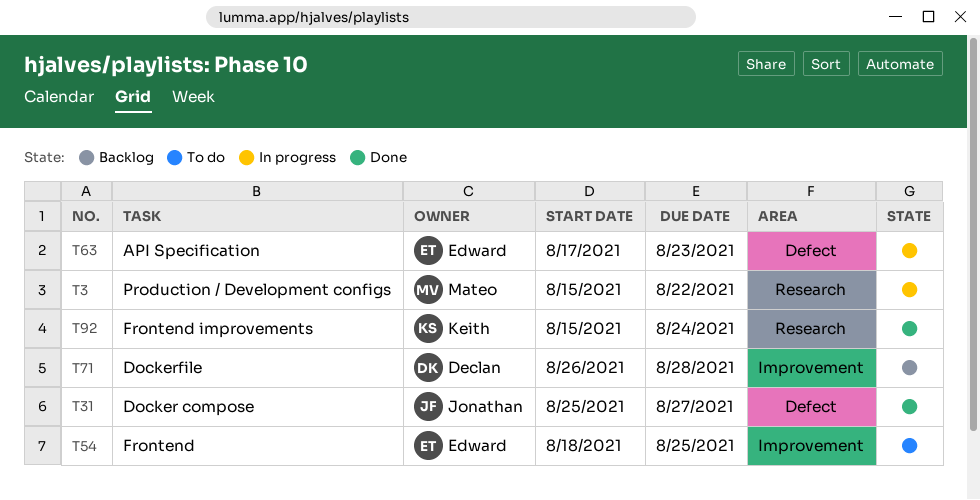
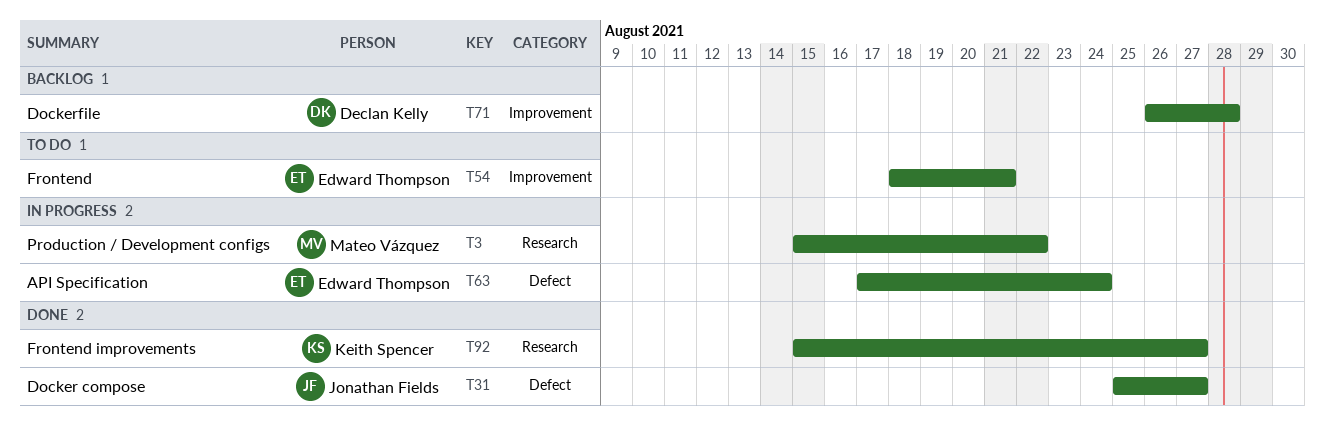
T54, due: Aug 25 -> Aug 21
T63, due: Aug 23 -> Aug 24
T92, due: Aug 24 -> Aug 27

